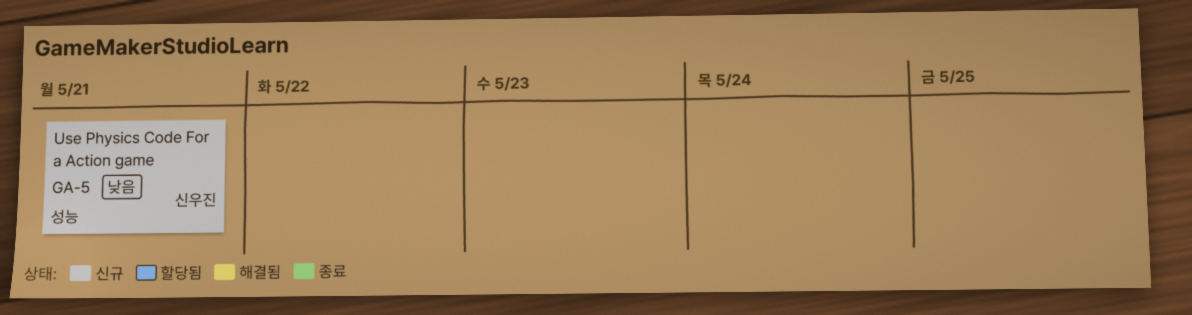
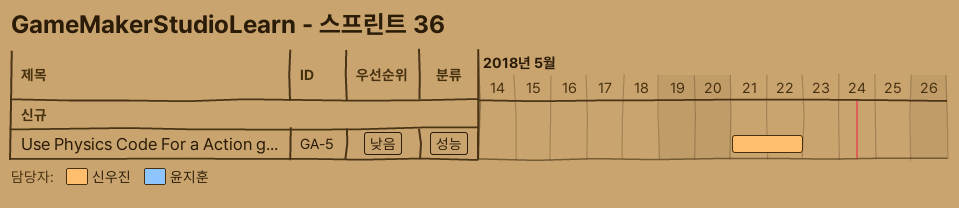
GA-5, due: May 21 -> May 22

